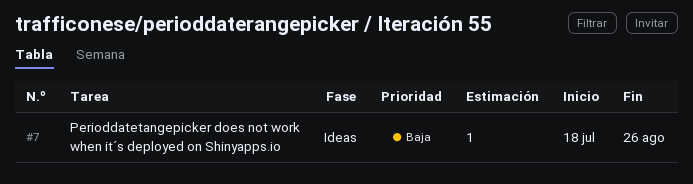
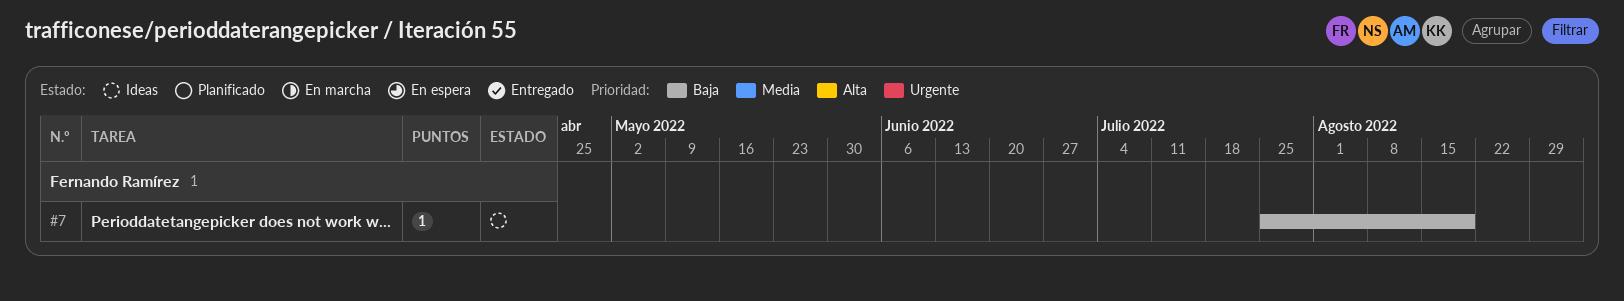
#7, start: Jul 18 -> Jul 25
#7, due: Aug 26 -> Aug 19

